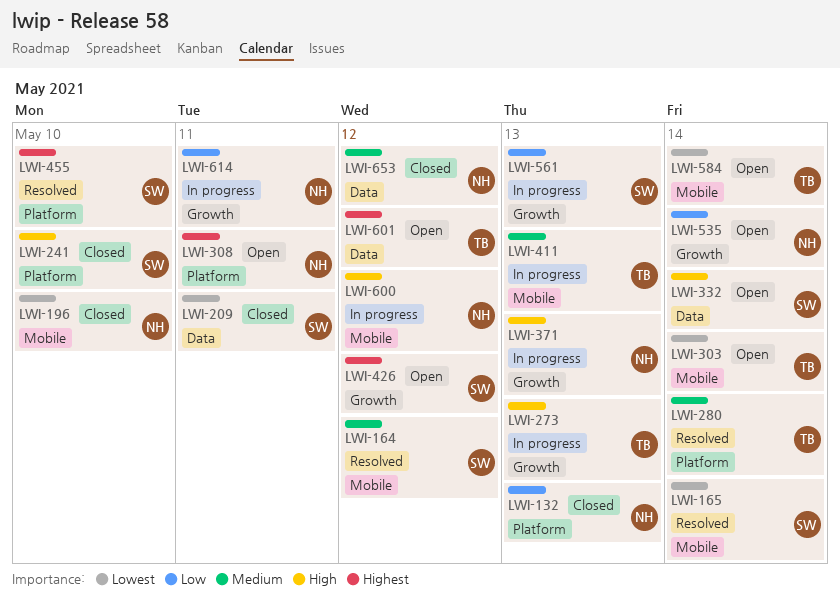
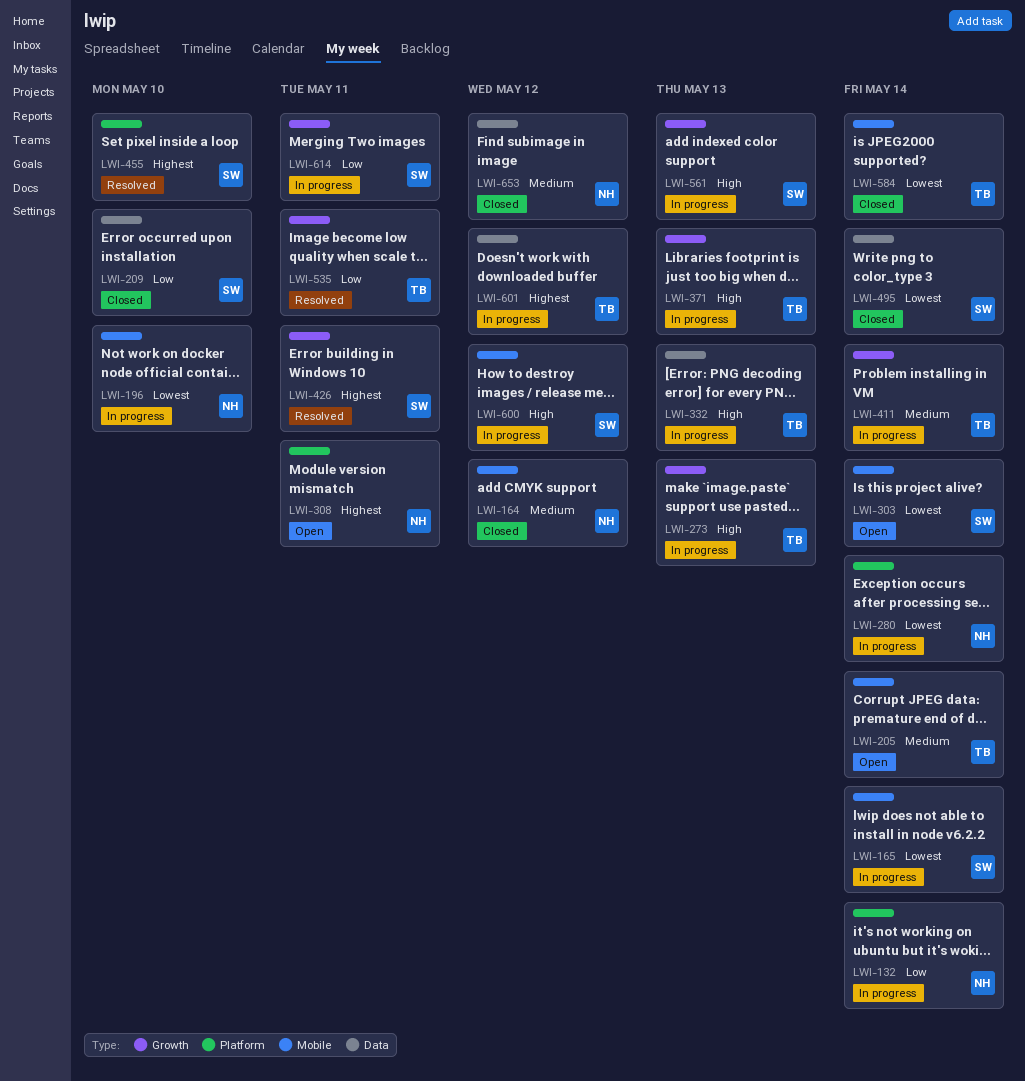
LWI-132, status: Closed -> In progress
LWI-132, due: May 13 -> May 14
LWI-164, status: Resolved -> Closed
LWI-164, owner: SW -> NH
LWI-165, status: Resolved -> In progress
LWI-196, status: Closed -> In progress
LWI-205: none -> present
LWI-209, priority: Lowest -> Low
LWI-209, due: May 11 -> May 10
LWI-241: present -> none
LWI-280, status: Resolved -> In progress
LWI-280, owner: TB -> NH
LWI-280, priority: Medium -> Lowest
LWI-303, owner: TB -> SW
LWI-332, status: Open -> In progress
LWI-332, owner: SW -> TB
LWI-332, due: May 14 -> May 13
LWI-371, owner: NH -> TB
LWI-411, label: Mobile -> Growth
LWI-411, due: May 13 -> May 14
LWI-426, status: Open -> Resolved
LWI-426, due: May 12 -> May 11
LWI-495: none -> present
LWI-535, status: Open -> Resolved
LWI-535, owner: NH -> TB
LWI-535, due: May 14 -> May 11
LWI-561, priority: Low -> High
LWI-584, status: Open -> Closed
LWI-600, owner: NH -> SW
LWI-601, status: Open -> In progress
LWI-614, owner: NH -> SW

